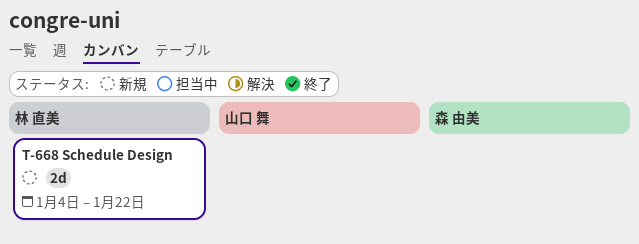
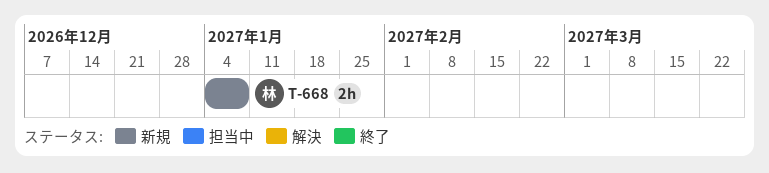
T-668, estimate: 2d -> 2h
T-668, due: Jan 22 -> Jan 8

